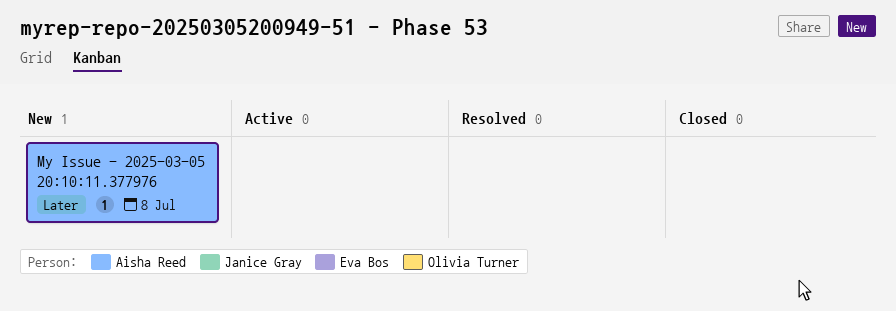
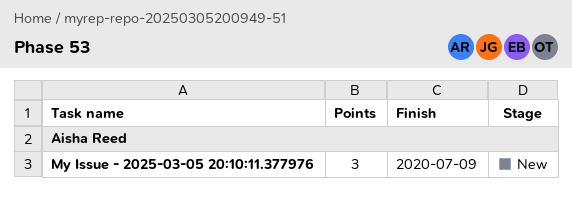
My Issue - 2025-03-05 20:10:11.377976, estimate: 1 -> 3
My Issue - 2025-03-05 20:10:11.377976, due: Jul 8 -> Jul 9

